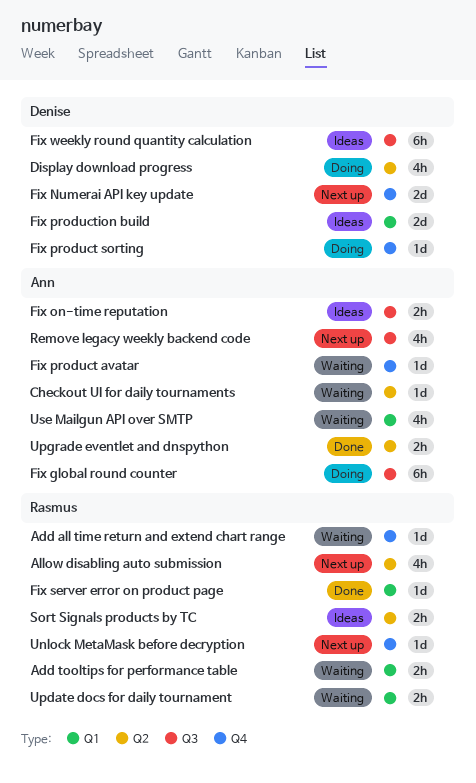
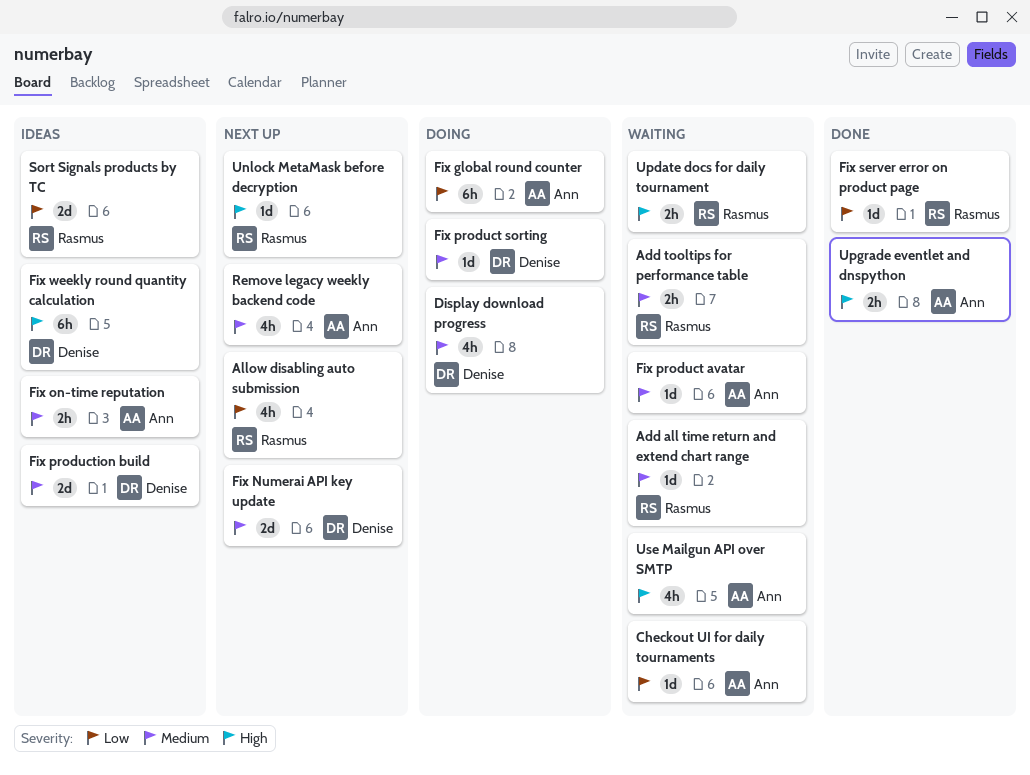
Sort Signals products by TC, estimate: 2h -> 2d

